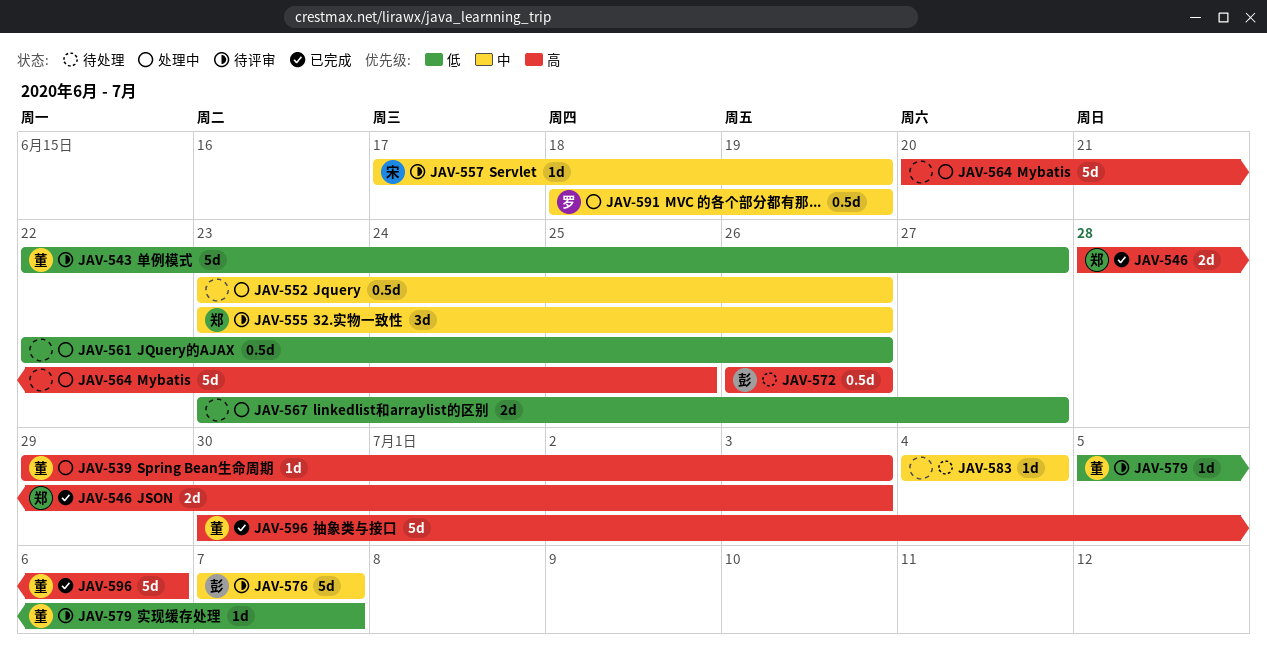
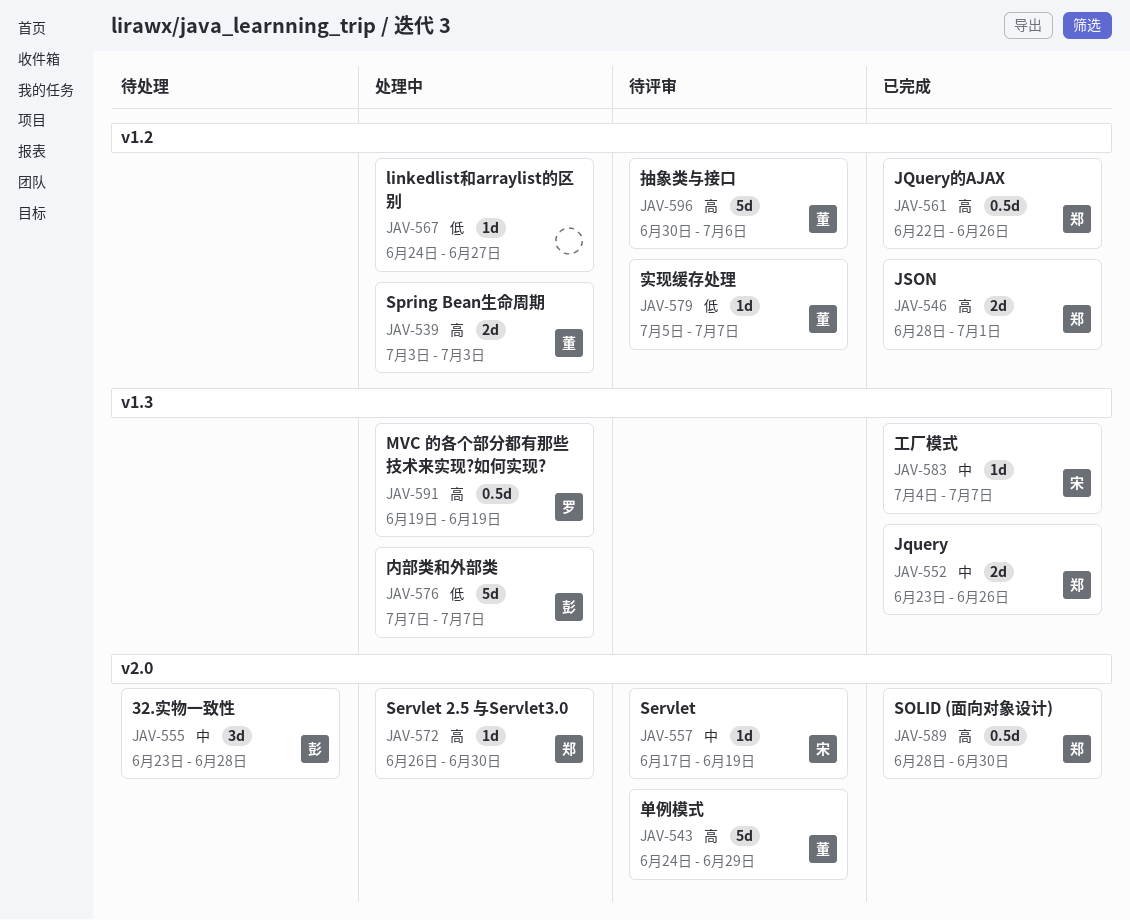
JAV-539, estimate: 1d -> 2d
JAV-539, start: Jun 29 -> Jul 3
JAV-543, priority: 低 -> 高
JAV-543, start: Jun 22 -> Jun 24
JAV-543, due: Jun 27 -> Jun 29
JAV-546, due: Jul 3 -> Jul 1
JAV-552, status: 处理中 -> 已完成
JAV-552, owner: none -> 郑
JAV-552, estimate: 0.5d -> 2d
JAV-555, status: 待评审 -> 待处理
JAV-555, owner: 郑 -> 彭
JAV-555, due: Jun 26 -> Jun 28
JAV-561, status: 处理中 -> 已完成
JAV-561, owner: none -> 郑
JAV-561, priority: 低 -> 高
JAV-564: present -> none
JAV-567, estimate: 2d -> 1d
JAV-567, start: Jun 23 -> Jun 24
JAV-572, status: 待处理 -> 处理中
JAV-572, owner: 彭 -> 郑
JAV-572, estimate: 0.5d -> 1d
JAV-572, due: Jun 26 -> Jun 30
JAV-576, status: 待评审 -> 处理中
JAV-576, priority: 中 -> 低
JAV-583, status: 待处理 -> 已完成
JAV-583, owner: none -> 宋
JAV-583, due: Jul 4 -> Jul 7
JAV-589: none -> present
JAV-591, priority: 中 -> 高
JAV-591, start: Jun 18 -> Jun 19
JAV-596, status: 已完成 -> 待评审

